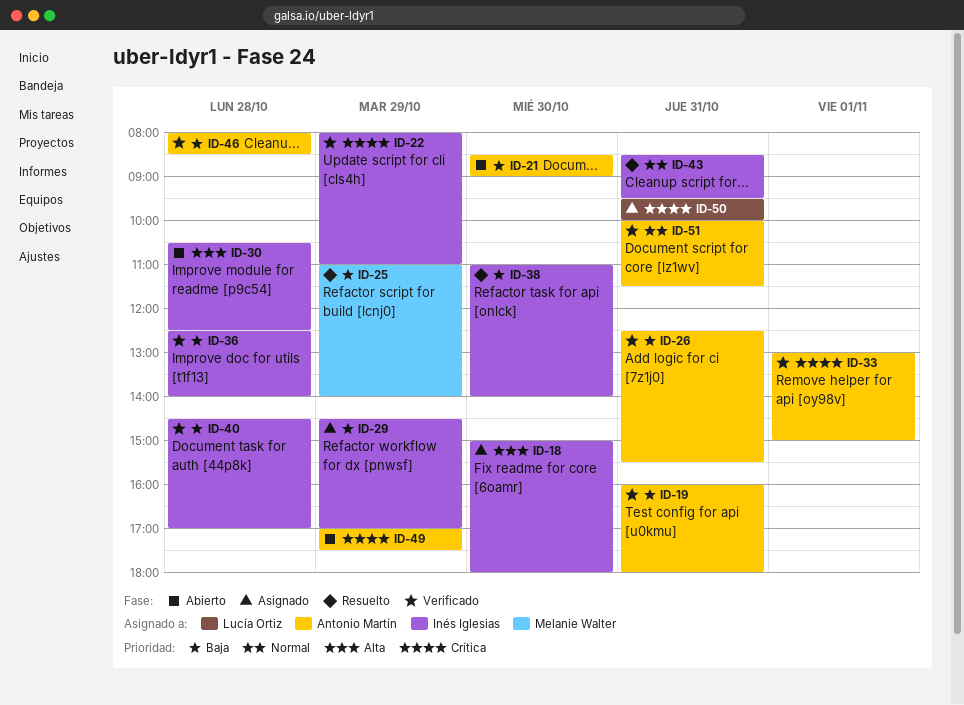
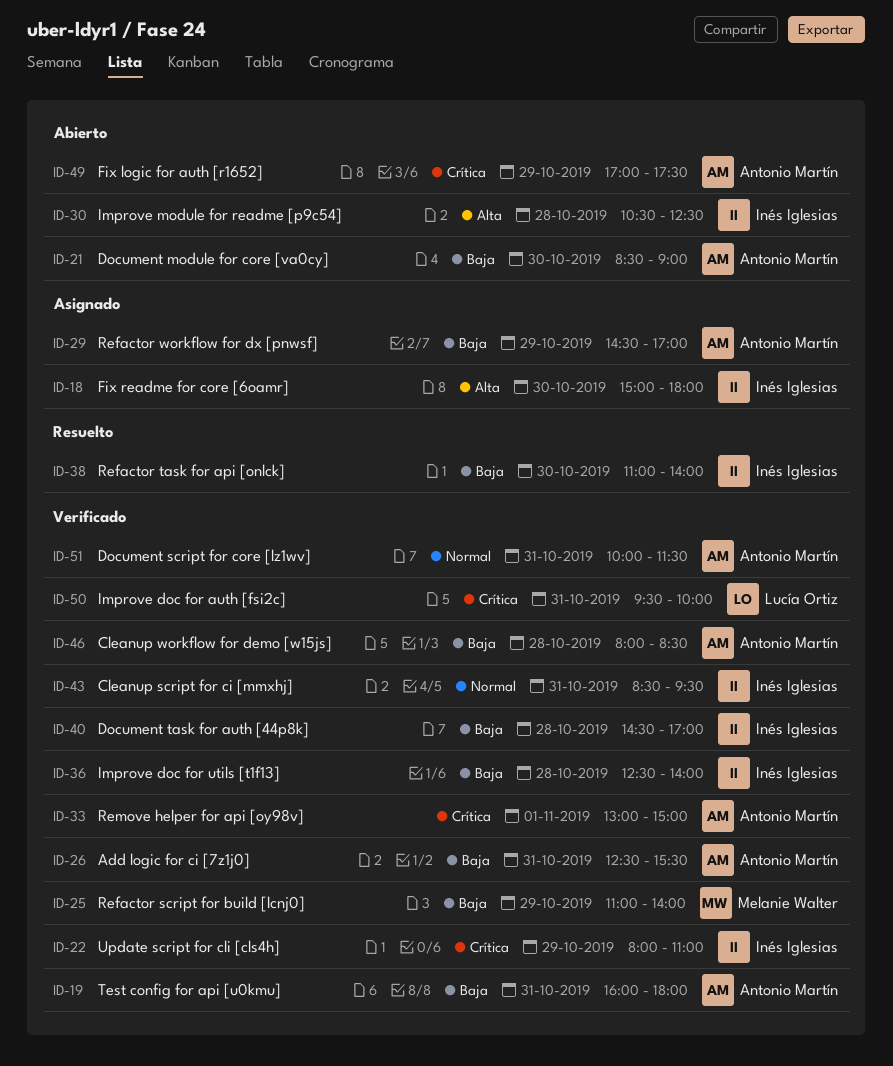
ID-25, status: Resuelto -> Verificado
ID-29, owner: Inés Iglesias -> Antonio Martín
ID-43, status: Resuelto -> Verificado
ID-50, status: Asignado -> Verificado

